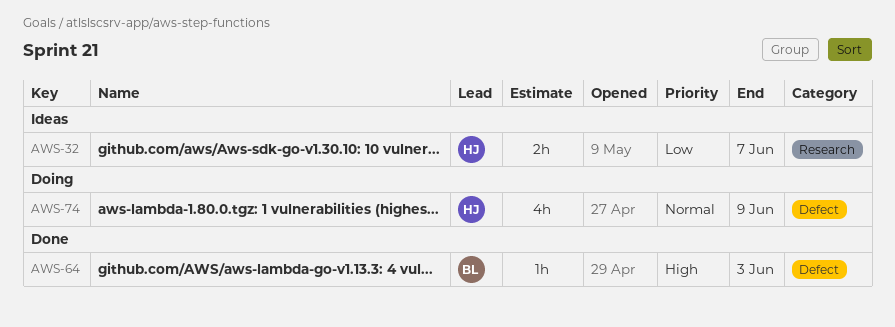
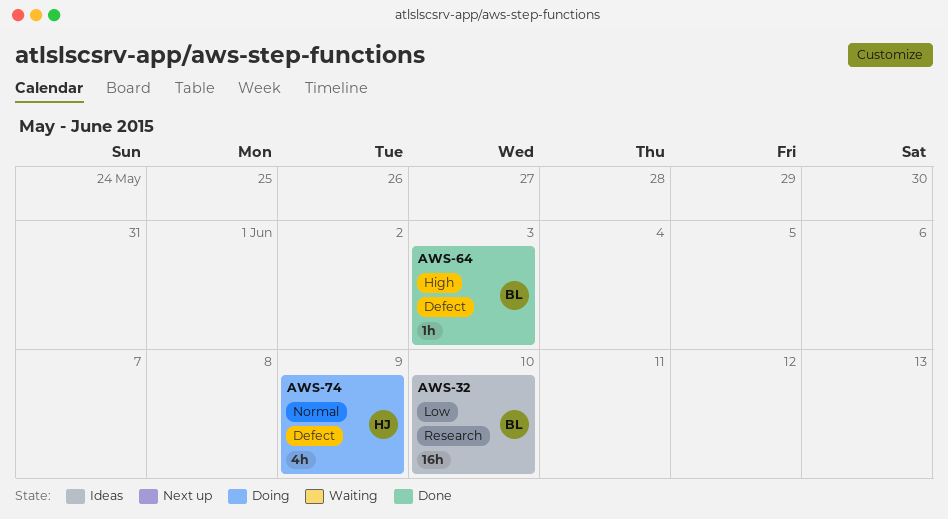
AWS-32, owner: HJ -> BL
AWS-32, estimate: 2h -> 16h
AWS-32, due: Jun 7 -> Jun 10

